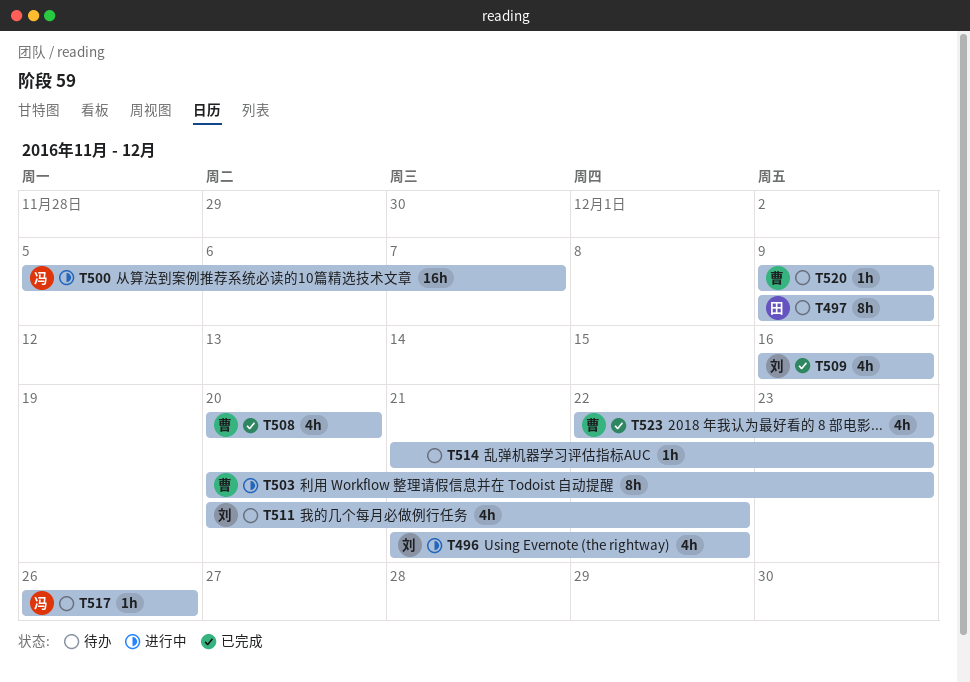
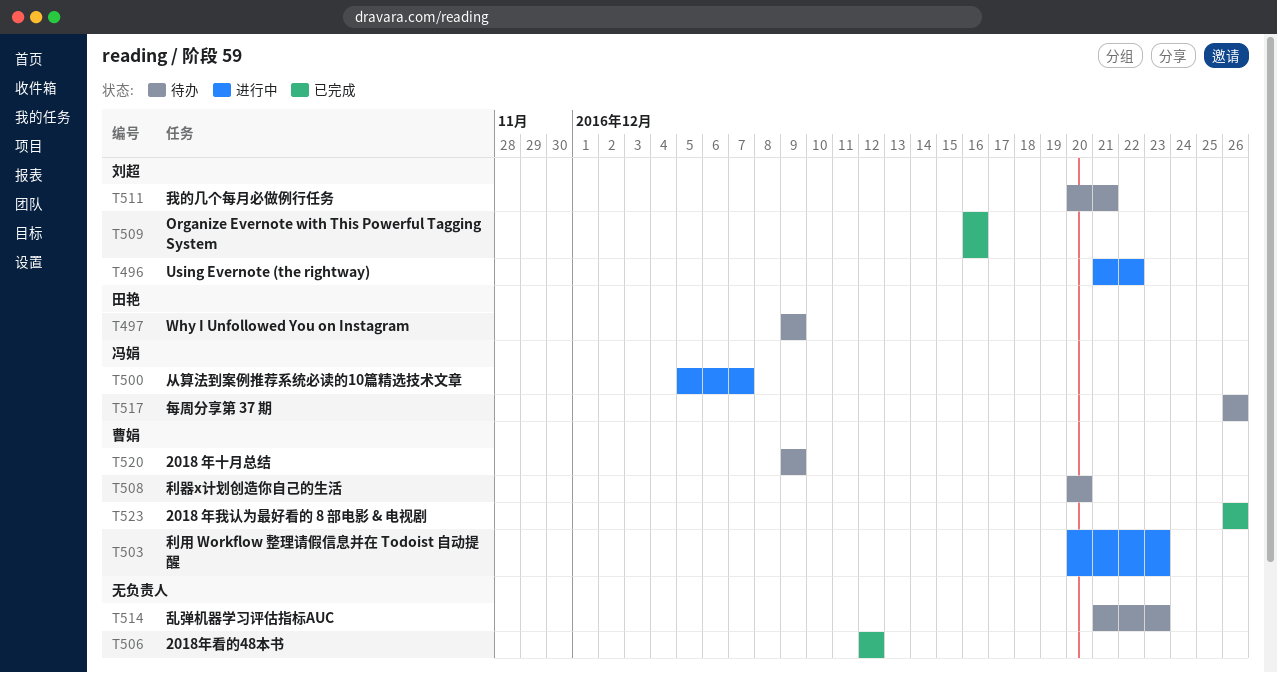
T506: none -> present
T508, status: 已完成 -> 待办
T511, due: Dec 22 -> Dec 21
T523, start: Dec 22 -> Dec 26
T523, due: Dec 23 -> Dec 26

